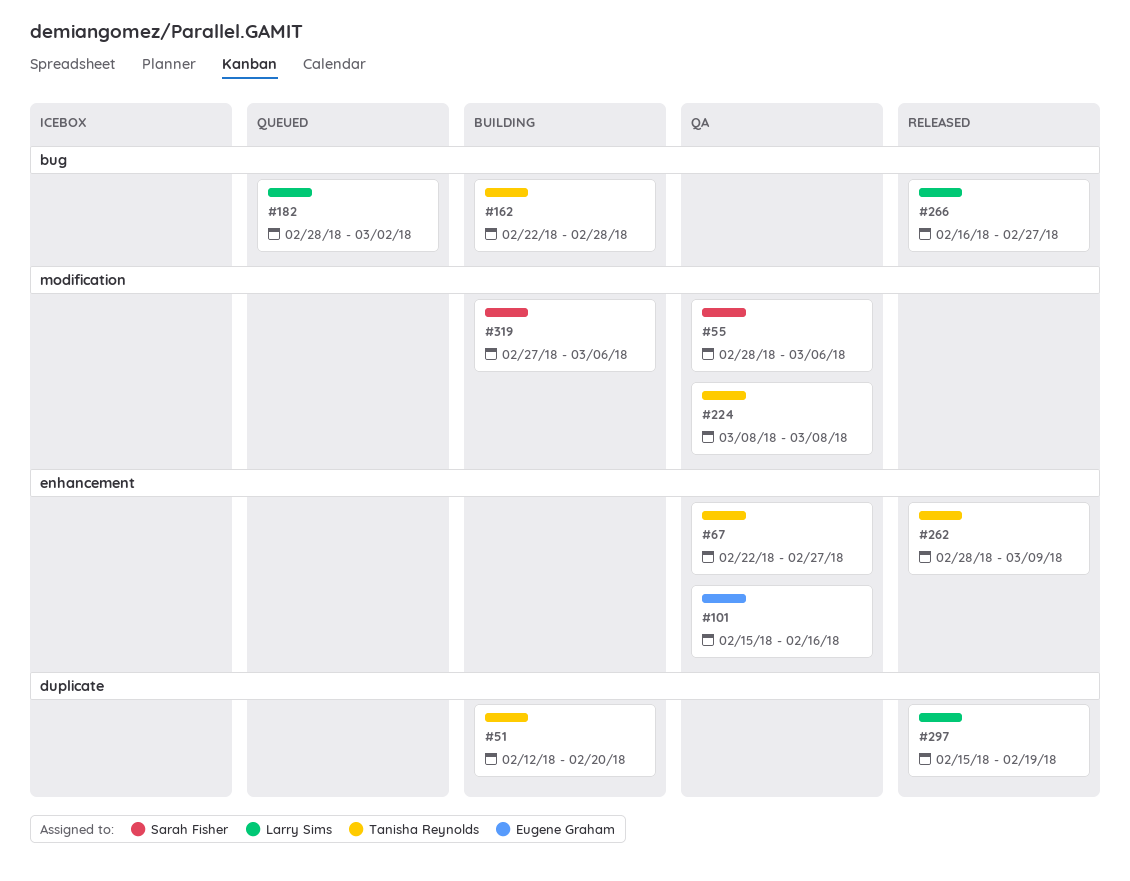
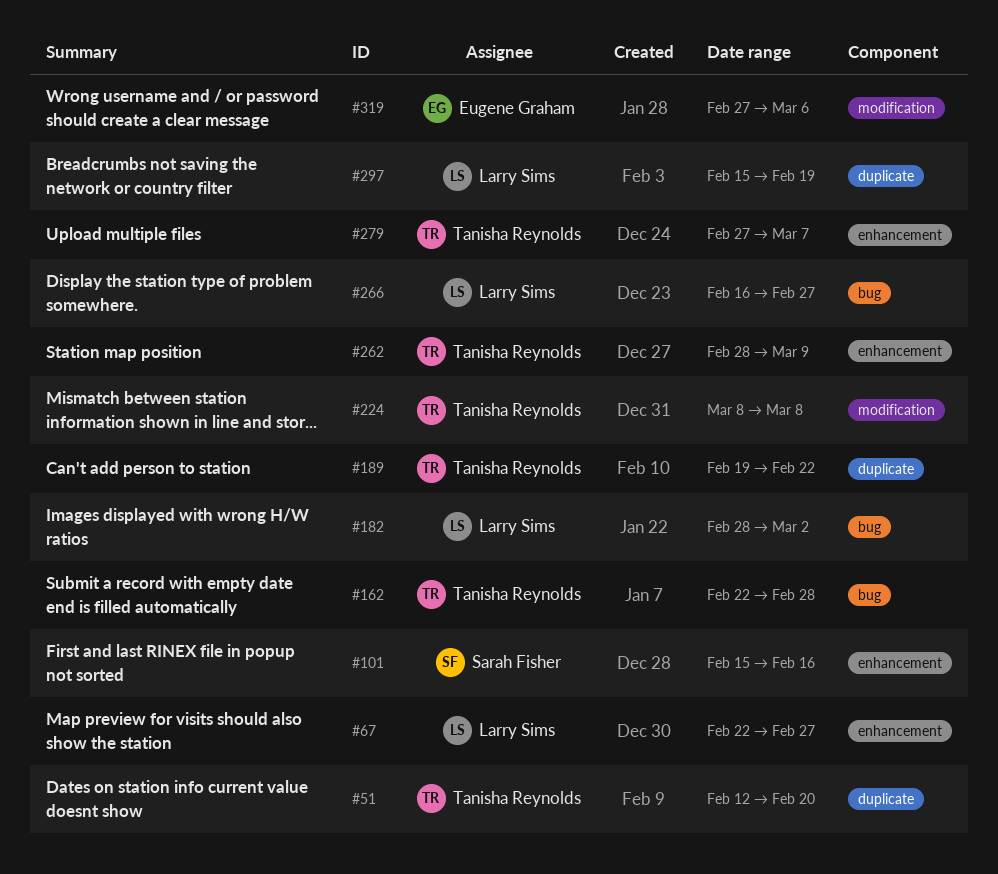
#55: present -> none
#67, owner: Tanisha Reynolds -> Larry Sims
#101, owner: Eugene Graham -> Sarah Fisher
#189: none -> present
#279: none -> present
#319, owner: Sarah Fisher -> Eugene Graham

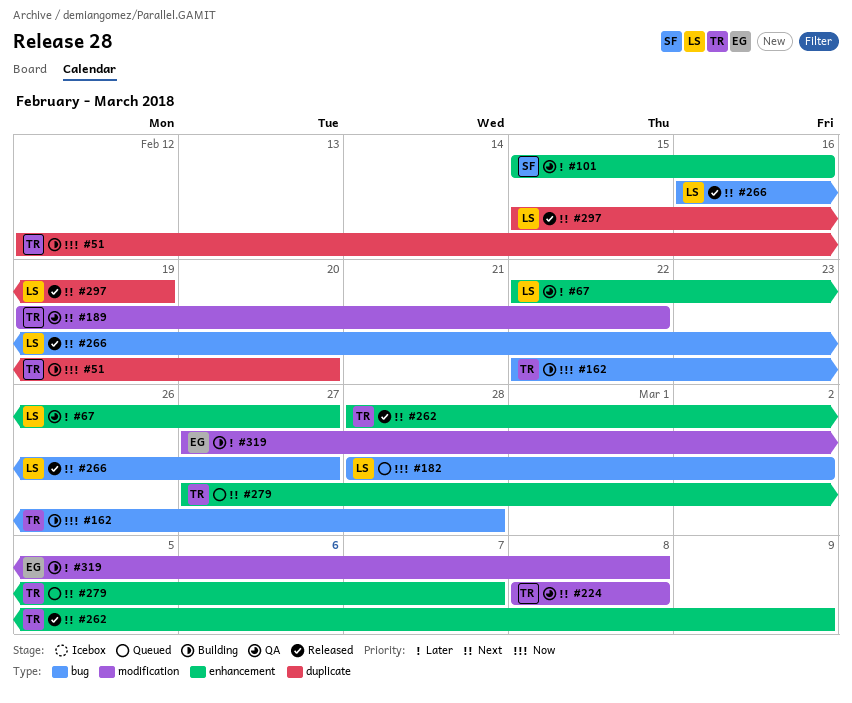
#189, label: duplicate -> modification
#319, due: Mar 6 -> Mar 8

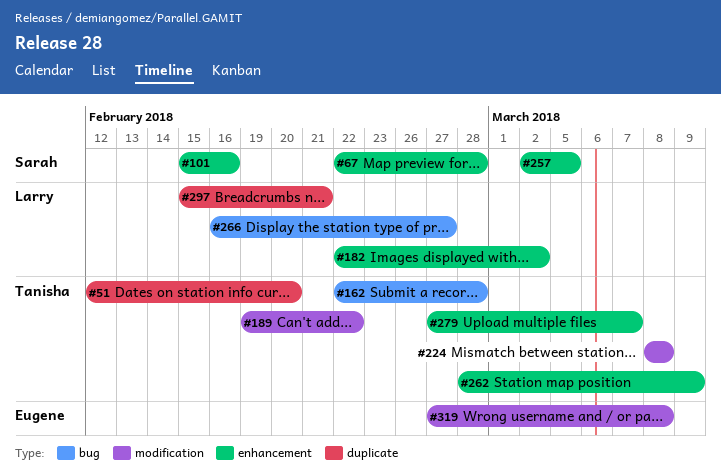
#67, owner: Larry -> Sarah
#67, due: Feb 27 -> Feb 28
#182, label: bug -> enhancement
#182, start: Feb 28 -> Feb 22
#257: none -> present
#297, due: Feb 19 -> Feb 21

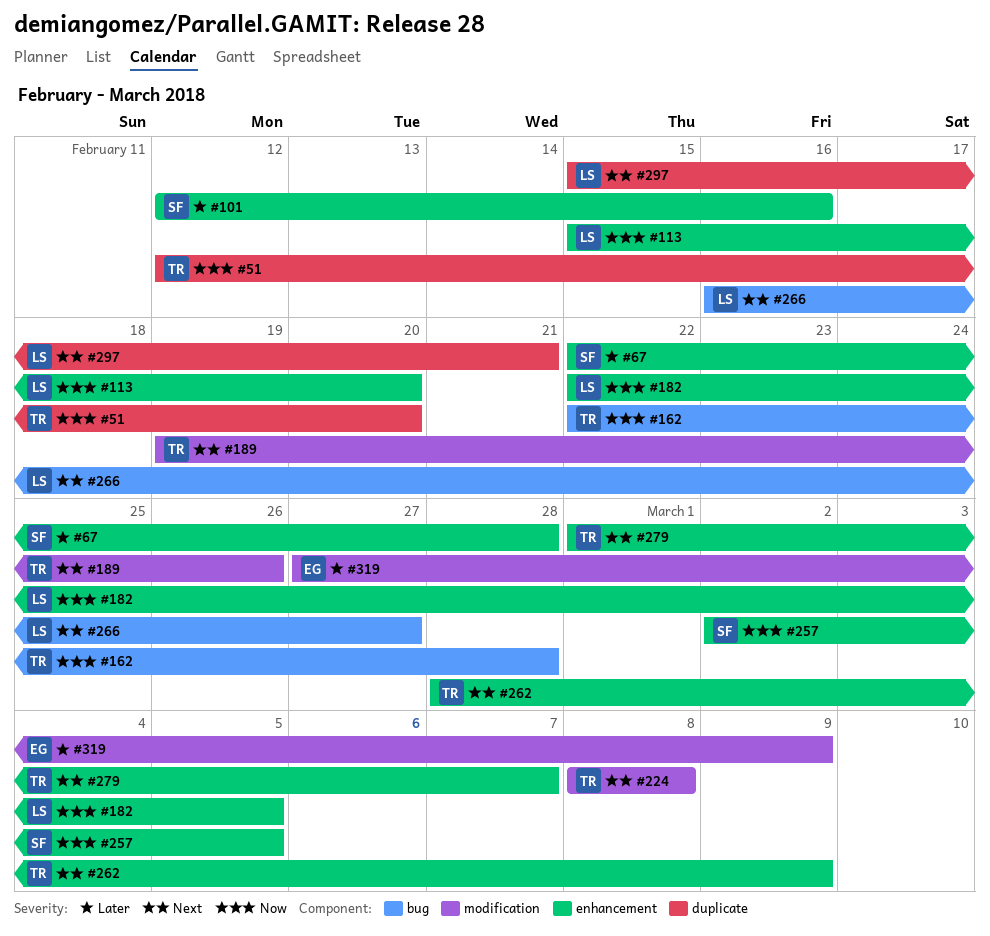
#101, start: Feb 15 -> Feb 12
#113: none -> present
#182, due: Mar 2 -> Mar 5
#189, due: Feb 22 -> Feb 26
#279, start: Feb 27 -> Mar 1
#319, due: Mar 8 -> Mar 9

